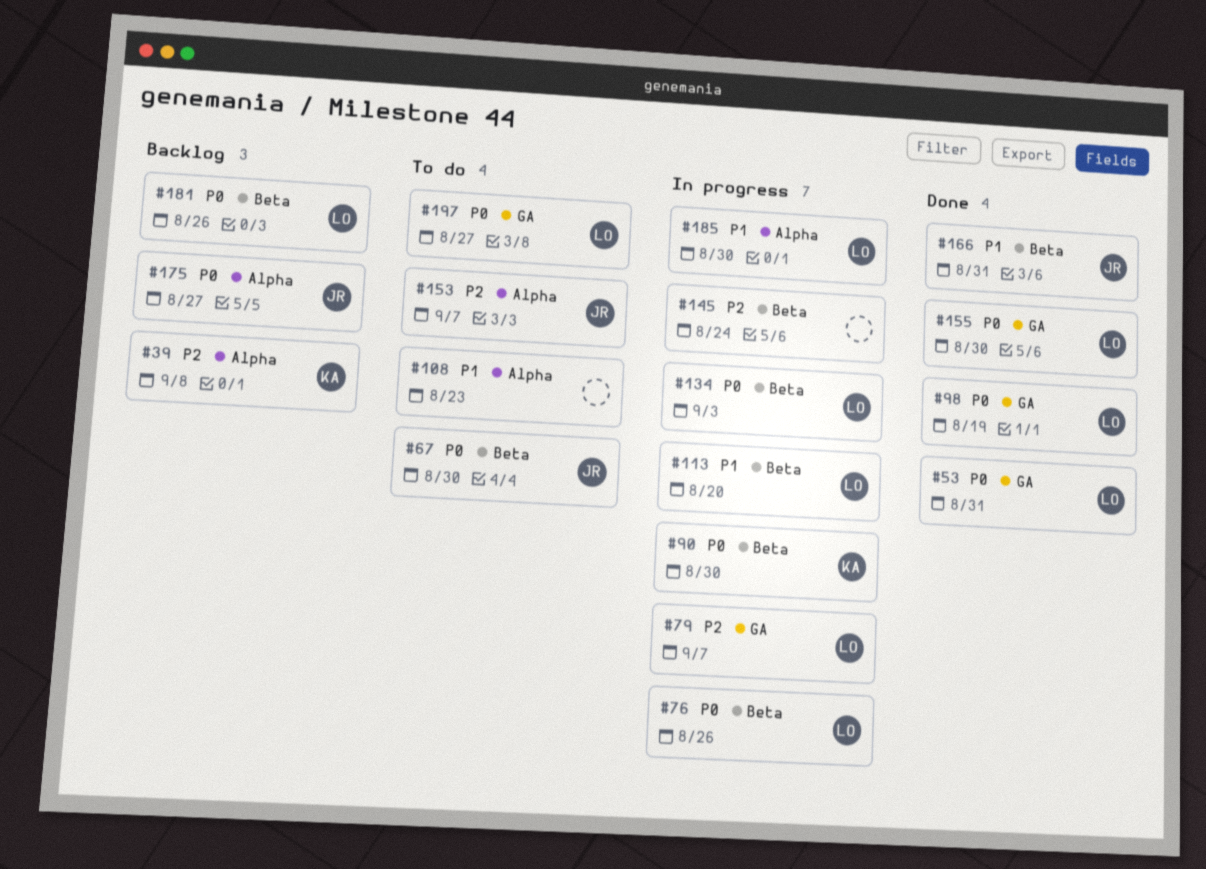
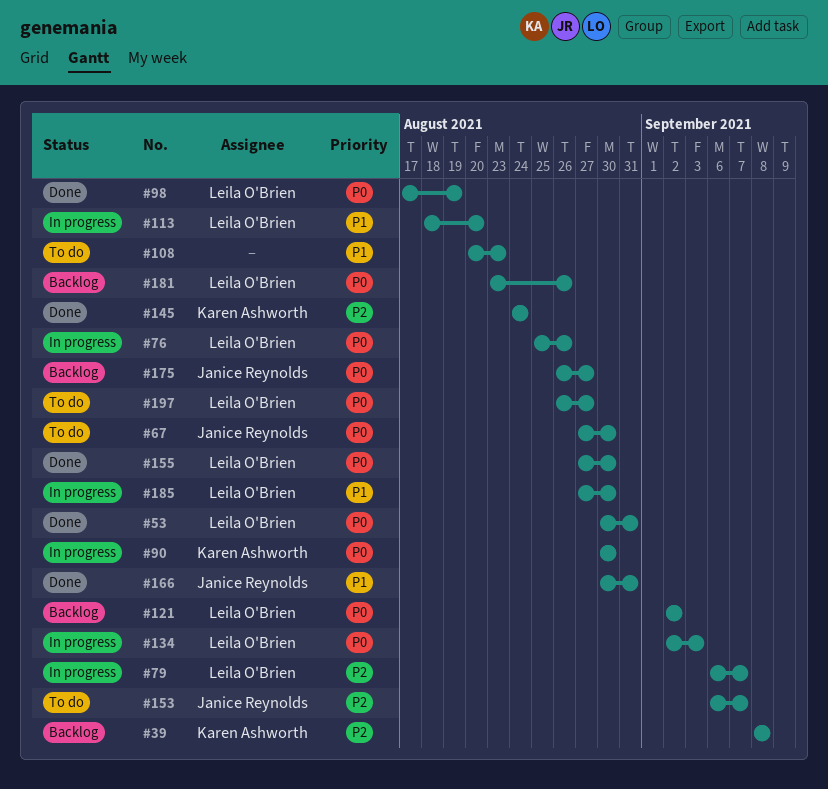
#121: none -> present
#145, status: In progress -> Done
#145, owner: none -> Karen Ashworth

